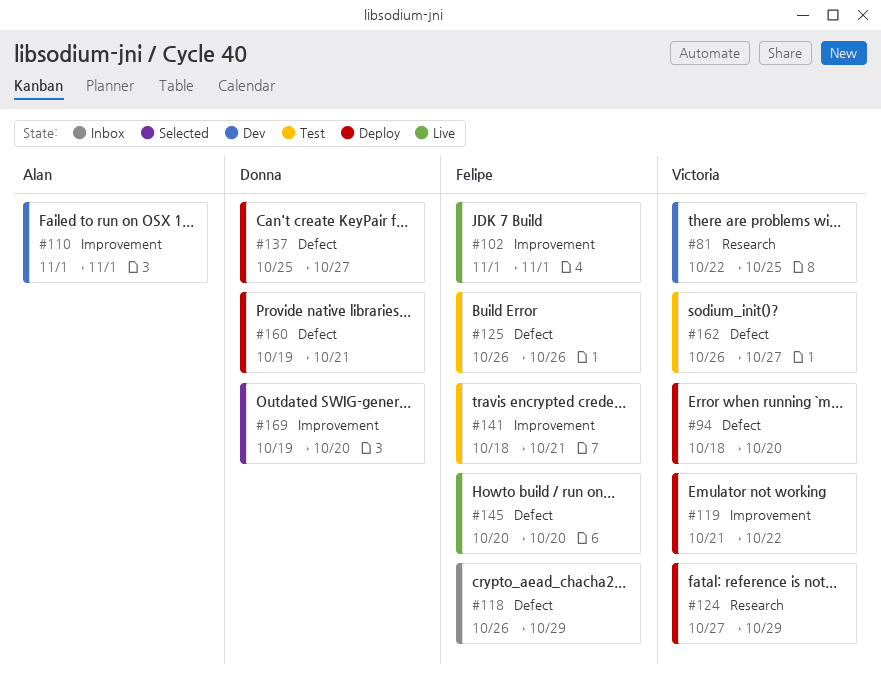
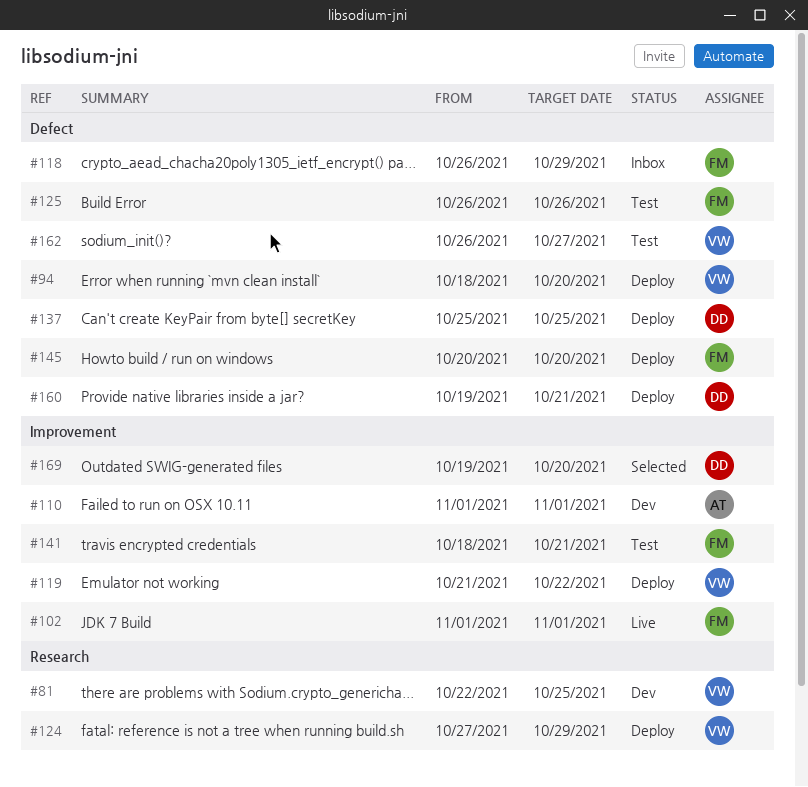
#137, due: Oct 27 -> Oct 25
#145, status: Live -> Deploy

